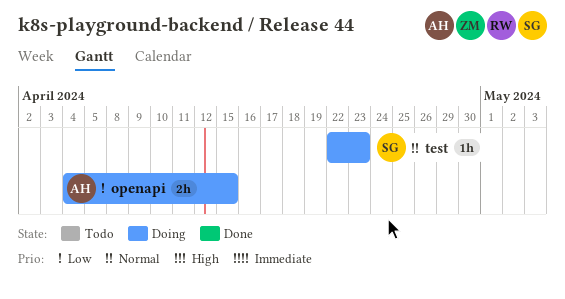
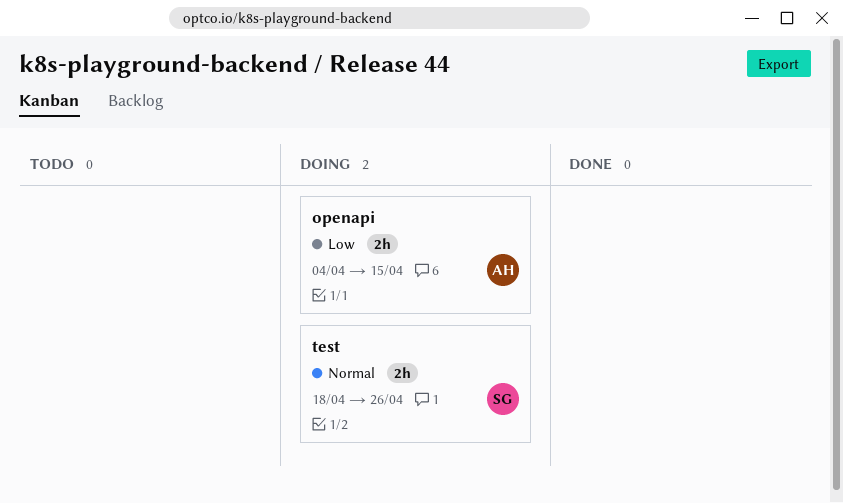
test, estimate: 1h -> 2h
test, start: Apr 22 -> Apr 18
test, due: Apr 23 -> Apr 26

